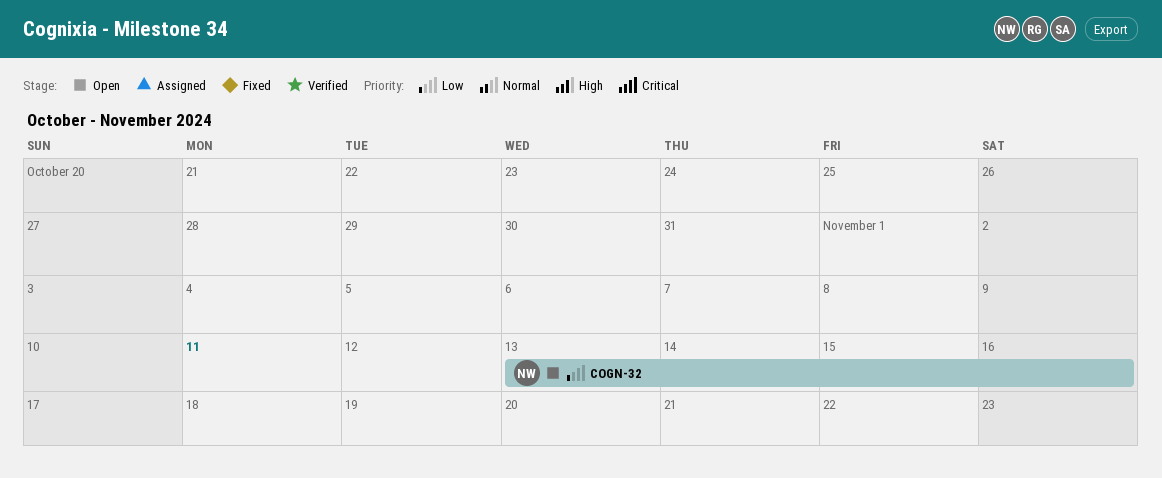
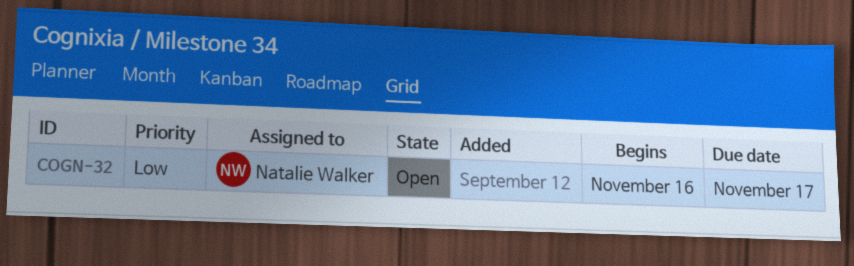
COGN-32, start: Nov 13 -> Nov 16
COGN-32, due: Nov 16 -> Nov 17

